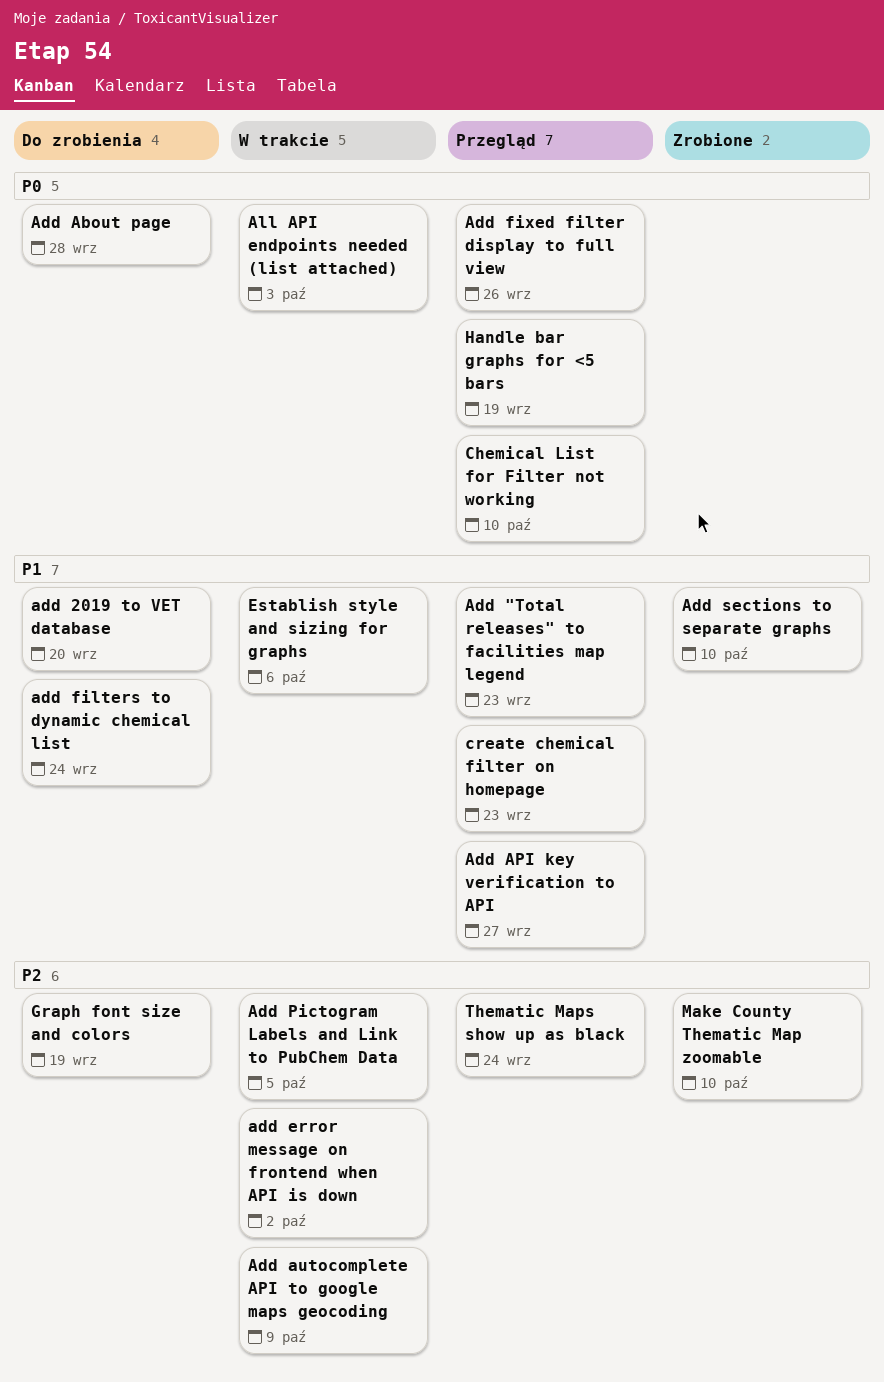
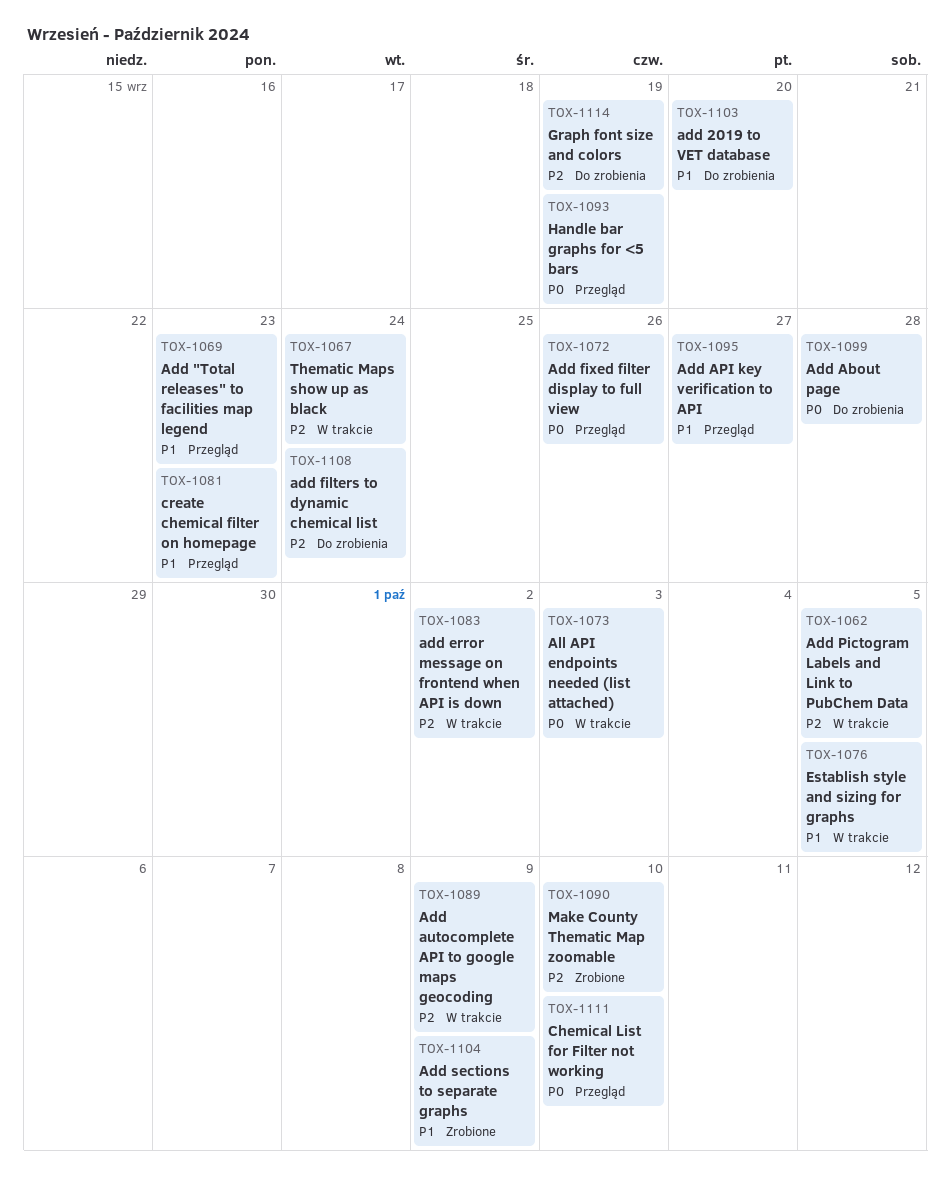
add filters to dynamic chemical list, priority: P1 -> P2
Add sections to separate graphs, due: Oct 10 -> Oct 9
Establish style and sizing for graphs, due: Oct 6 -> Oct 5
Thematic Maps show up as black, status: Przegląd -> W trakcie

